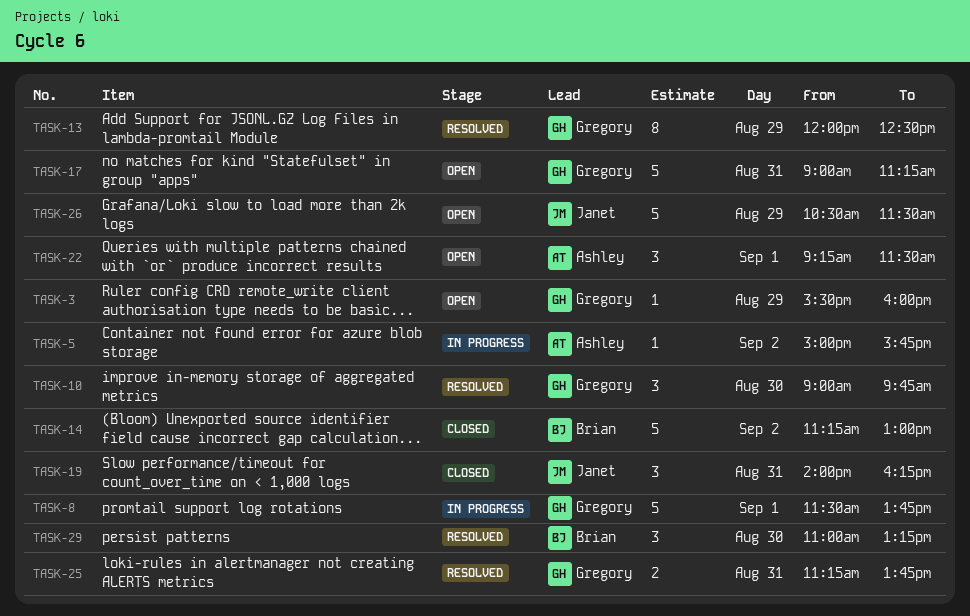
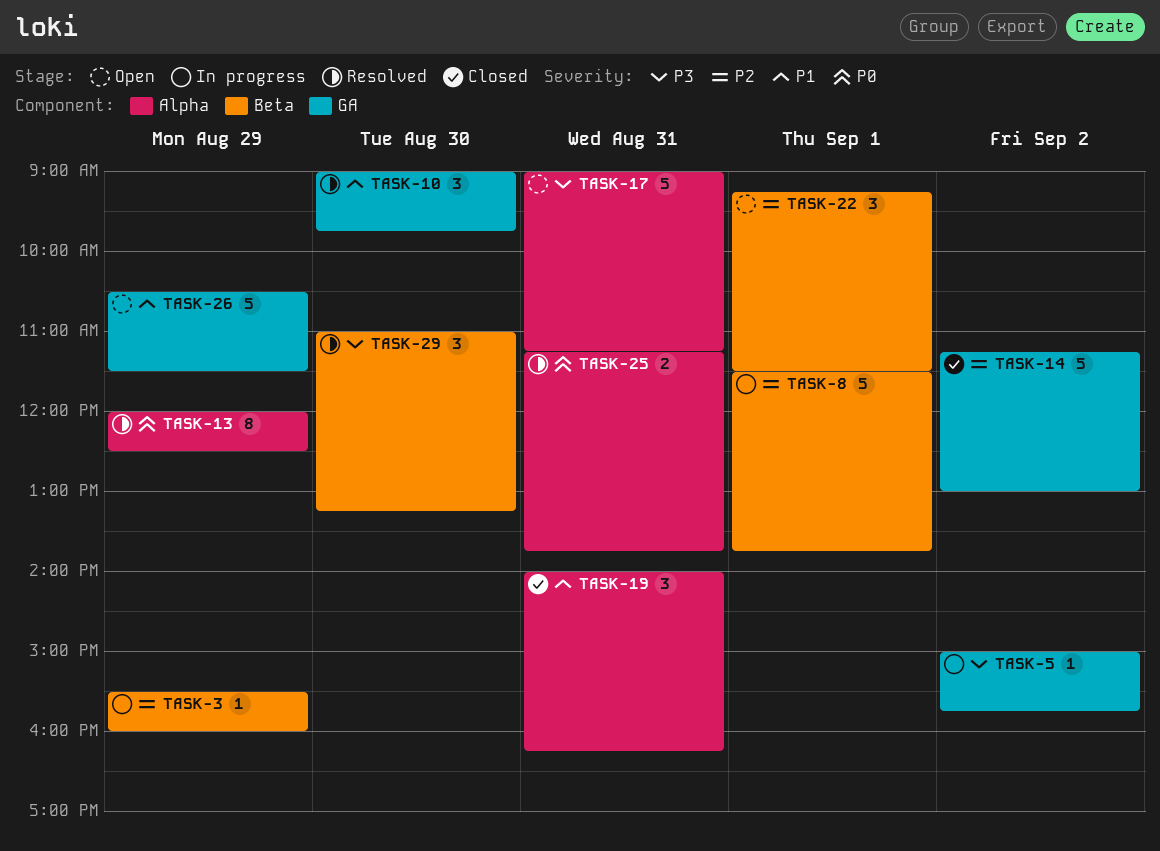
TASK-3, status: Open -> In progress

